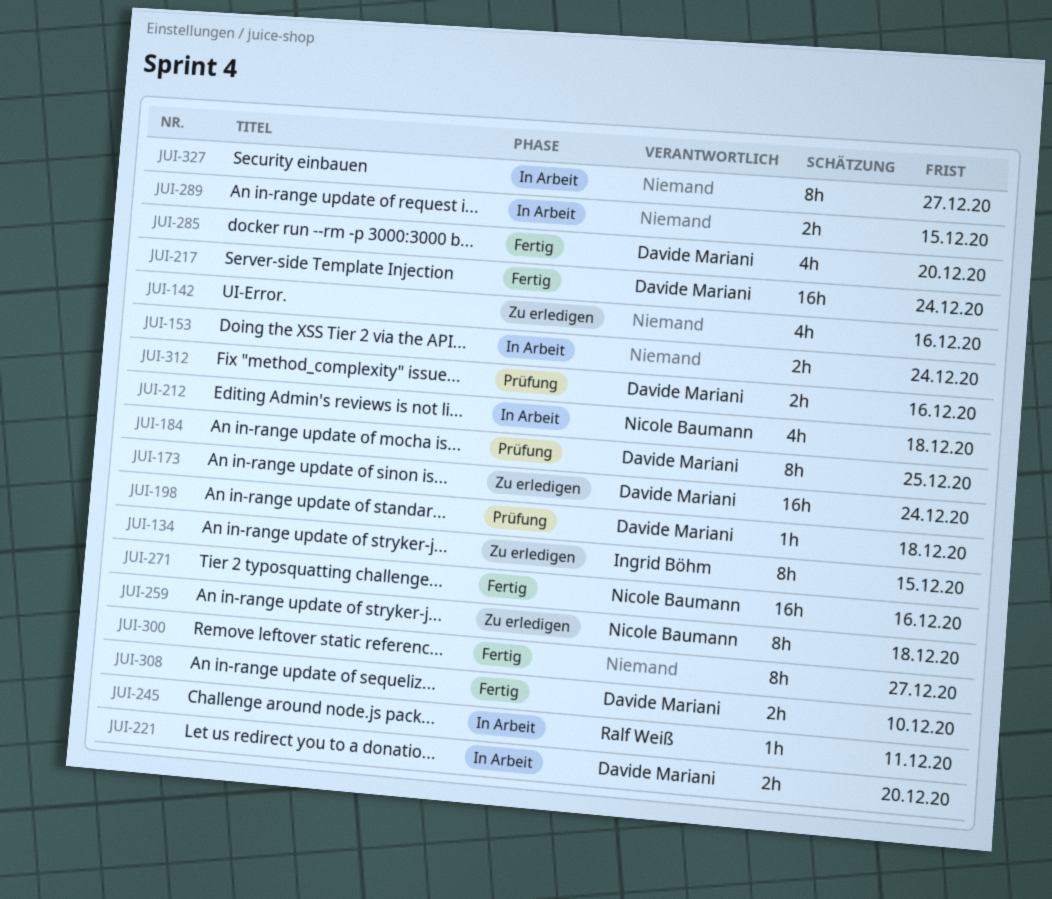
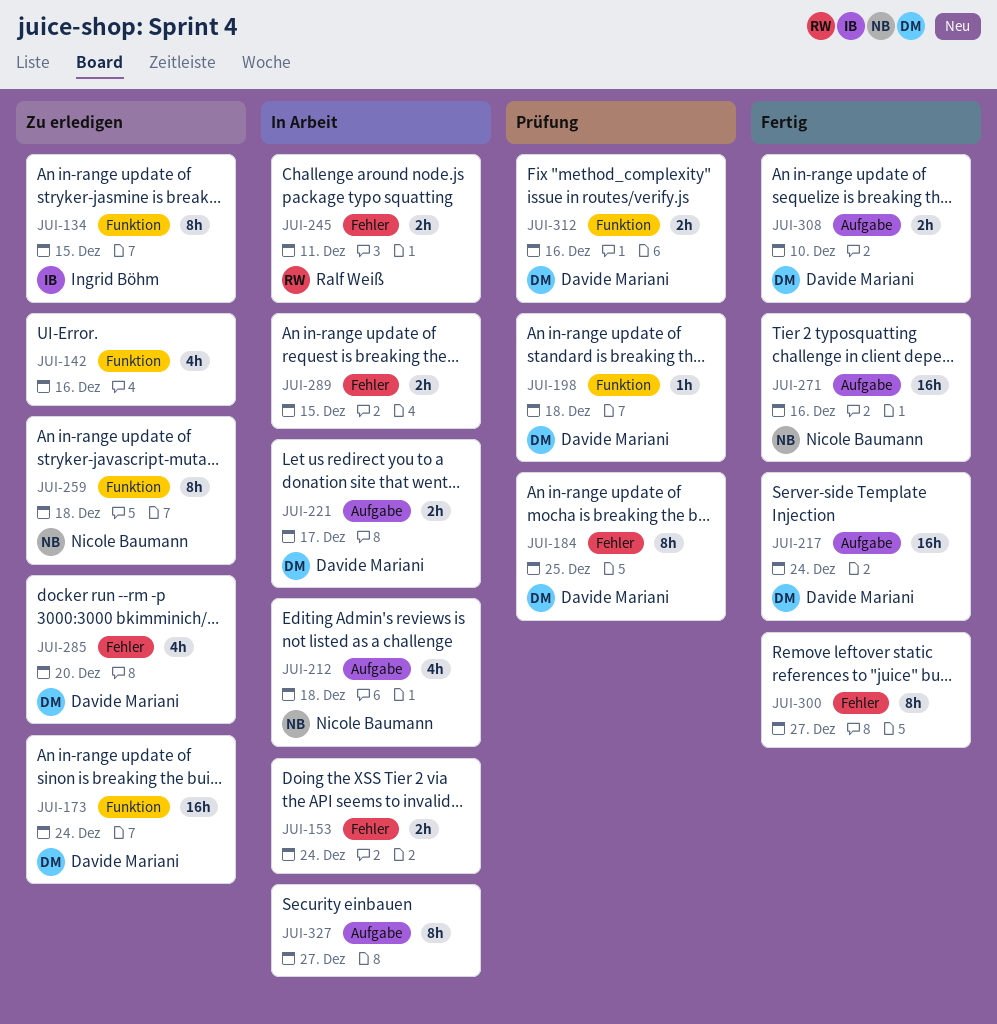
JUI-221, due: Dec 20 -> Dec 17
JUI-245, estimate: 1h -> 2h
JUI-285, status: Fertig -> Zu erledigen

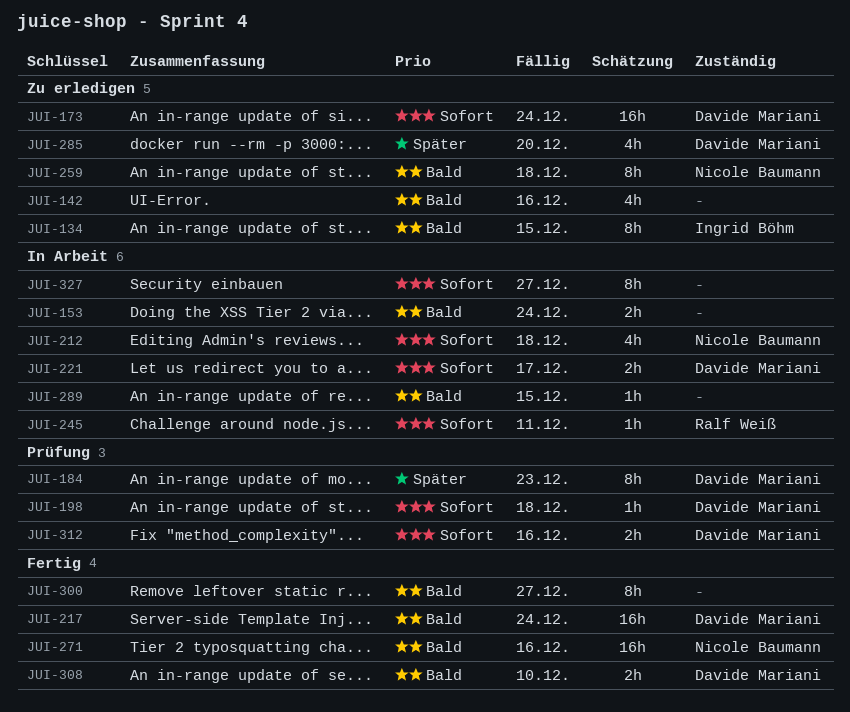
JUI-184, due: Dec 25 -> Dec 23
JUI-245, estimate: 2h -> 1h
JUI-289, estimate: 2h -> 1h

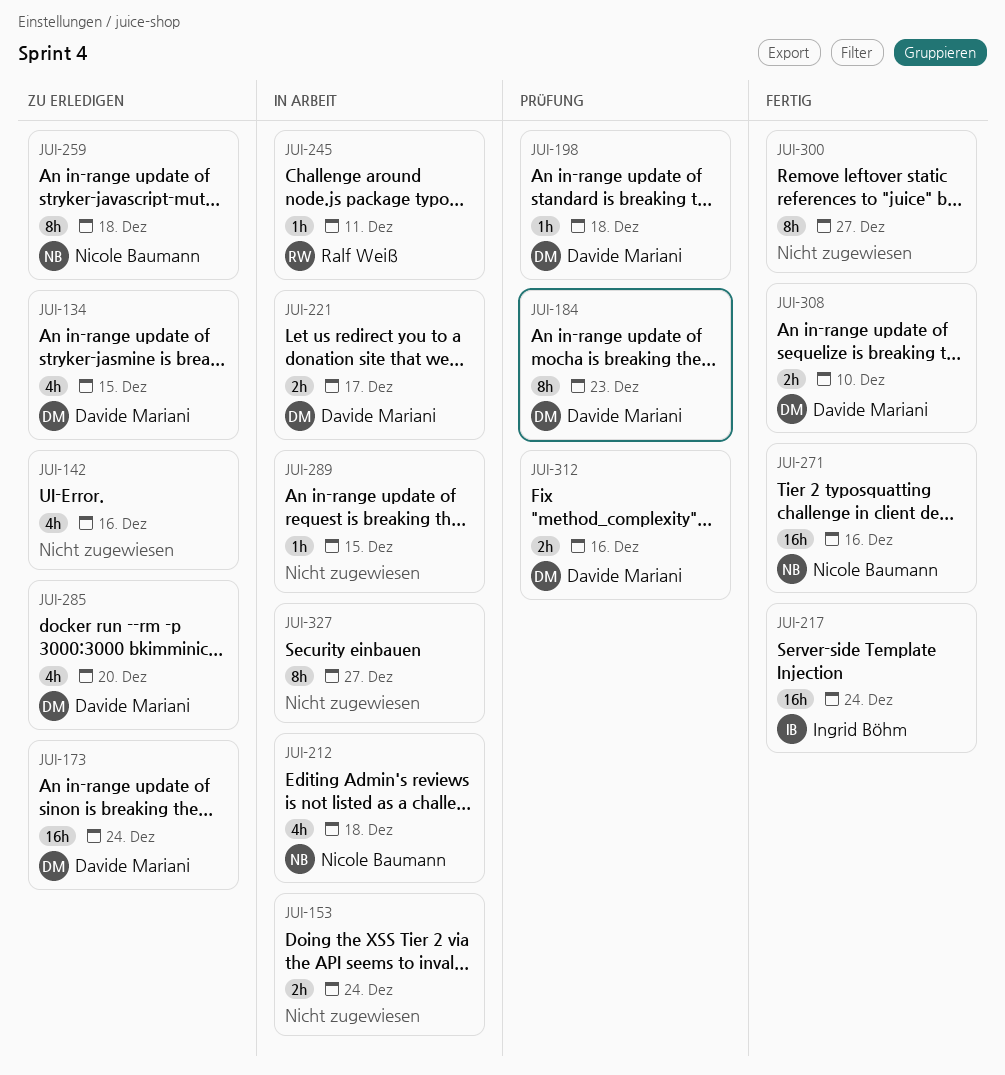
JUI-134, owner: Ingrid Böhm -> Davide Mariani
JUI-134, estimate: 8h -> 4h
JUI-217, owner: Davide Mariani -> Ingrid Böhm

